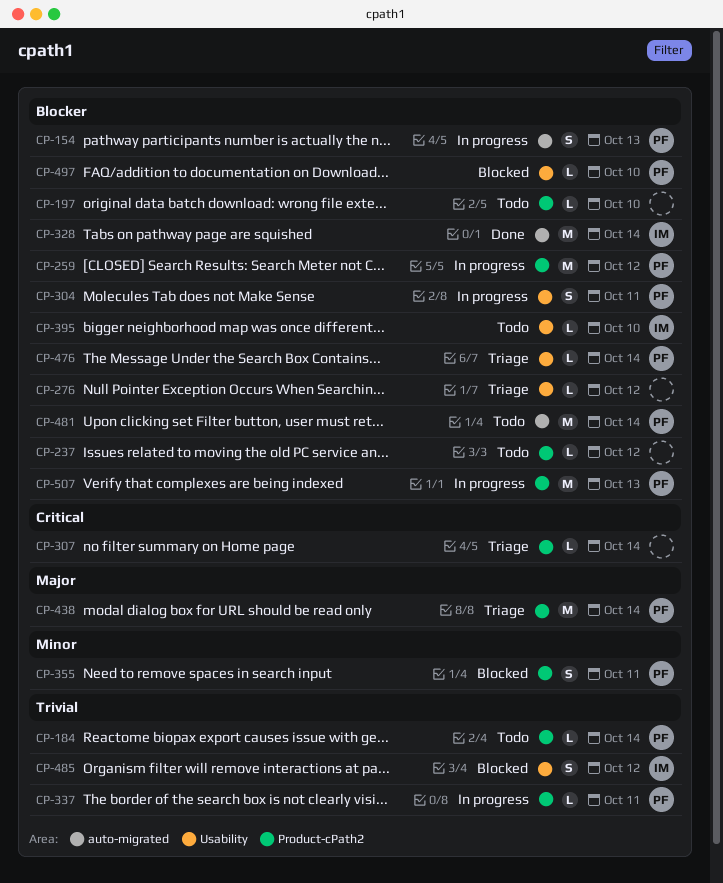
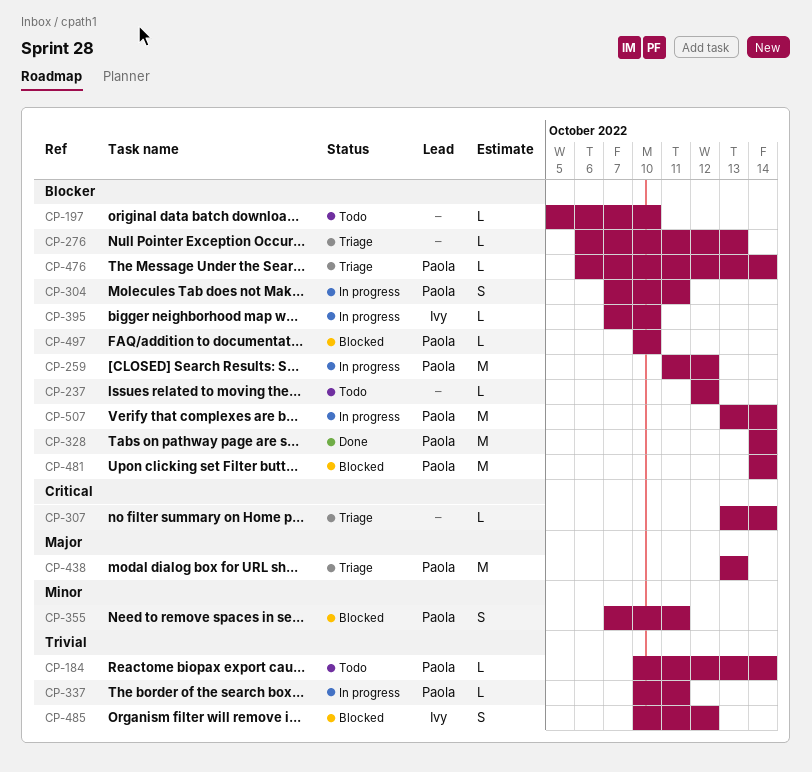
CP-154: present -> none
CP-276, due: Oct 12 -> Oct 13
CP-328, owner: Ivy -> Paola
CP-395, status: Todo -> In progress
CP-438, due: Oct 14 -> Oct 13
CP-481, status: Todo -> Blocked
CP-507, due: Oct 13 -> Oct 14

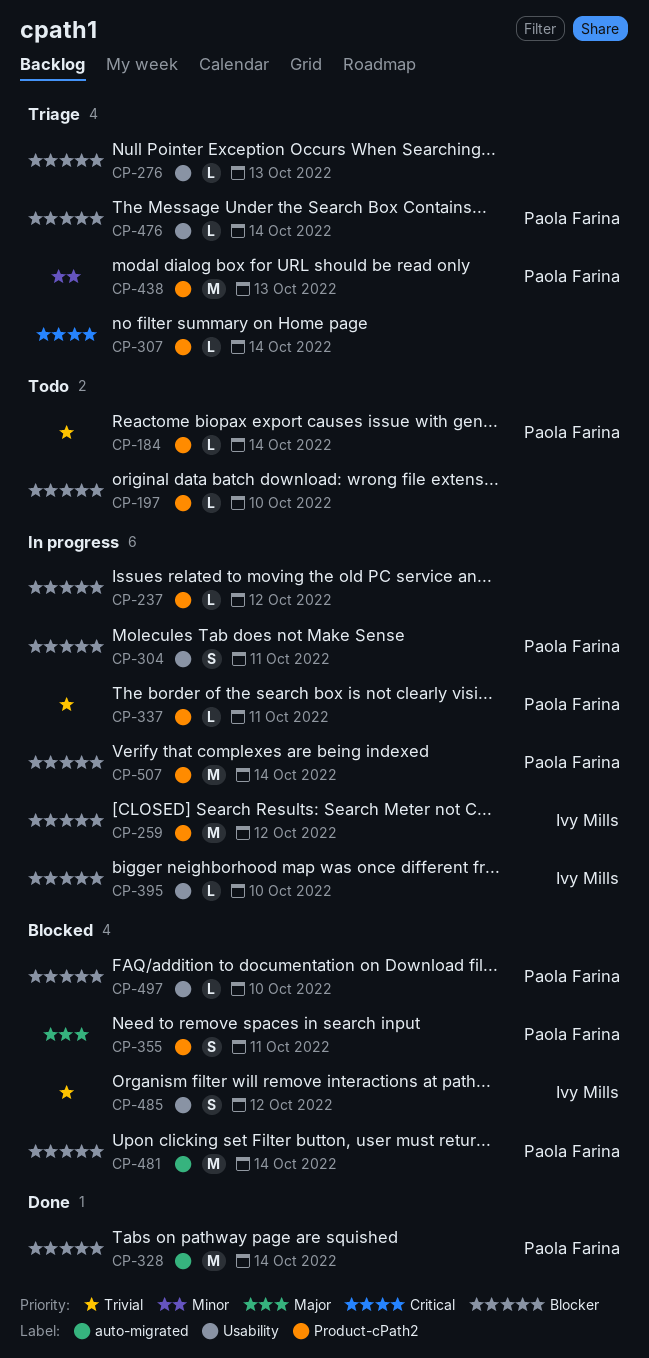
CP-237, status: Todo -> In progress
CP-259, owner: Paola Farina -> Ivy Mills
CP-355, priority: Minor -> Major
CP-438, priority: Major -> Minor

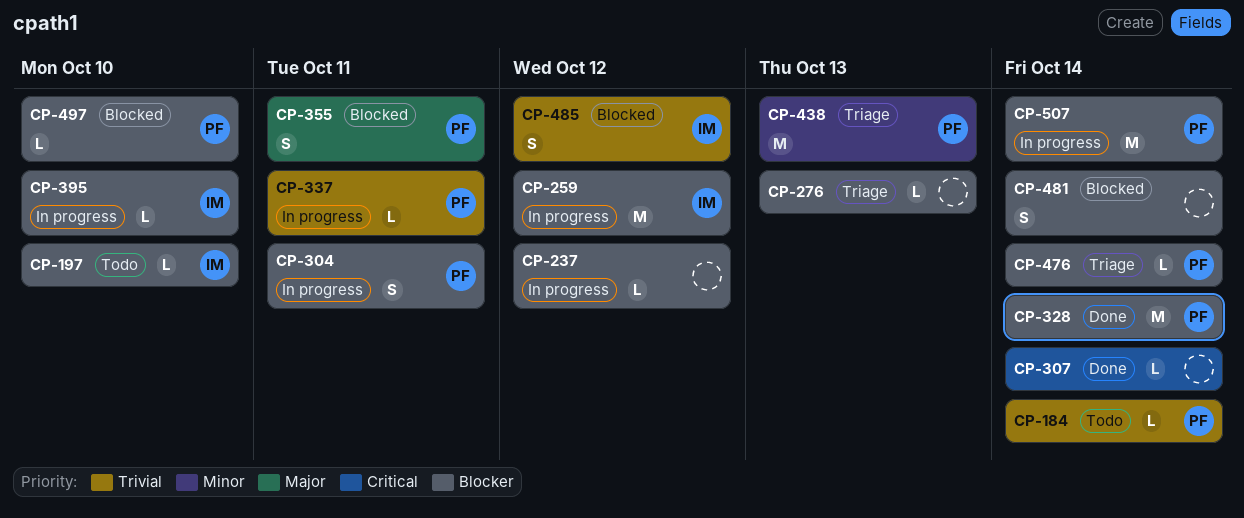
CP-197, owner: none -> Ivy Mills
CP-307, status: Triage -> Done
CP-481, owner: Paola Farina -> none
CP-481, estimate: M -> S

